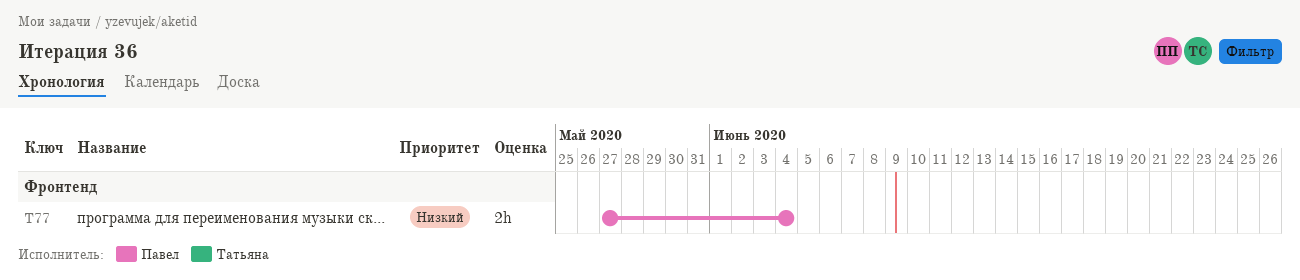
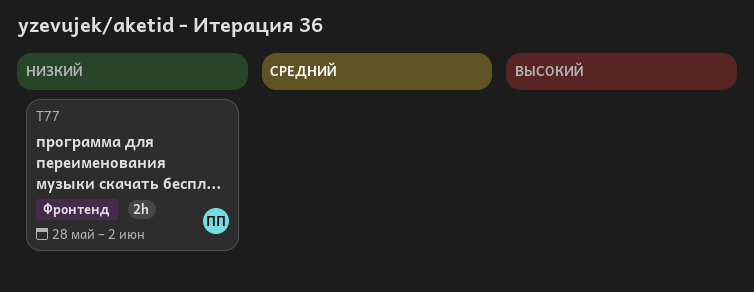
T77, start: May 27 -> May 28
T77, due: Jun 4 -> Jun 2

